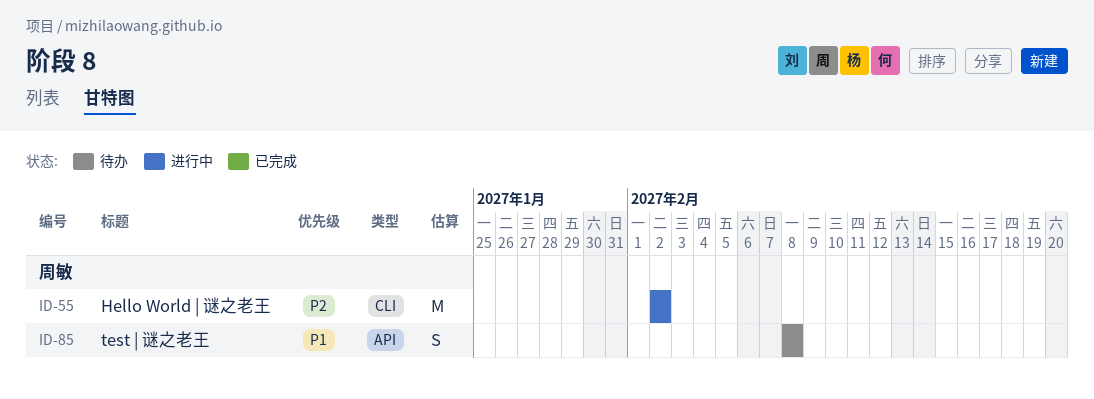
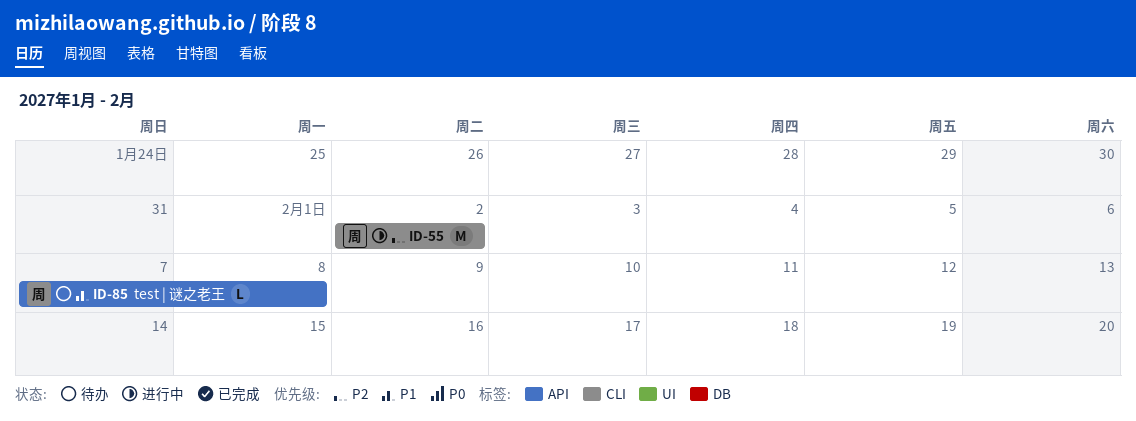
ID-85, estimate: S -> L
ID-85, start: Feb 8 -> Feb 7

